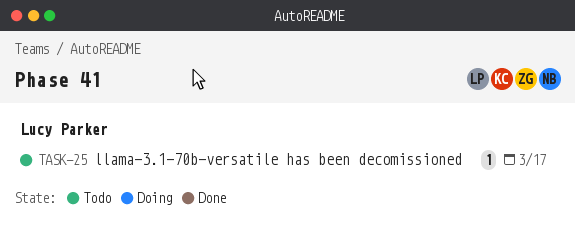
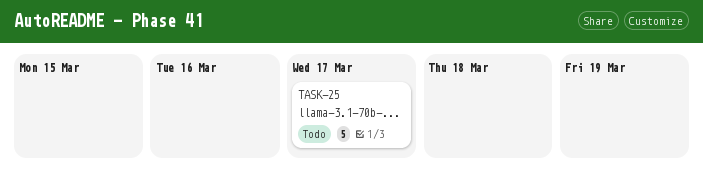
TASK-25, estimate: 1 -> 5

